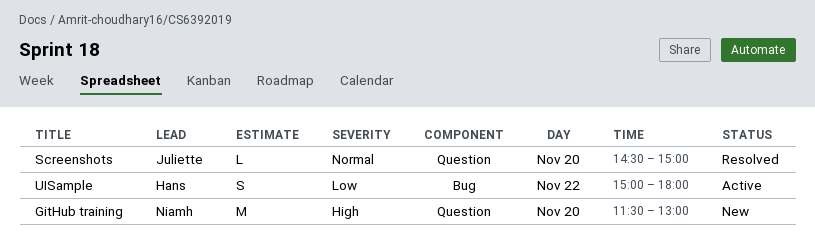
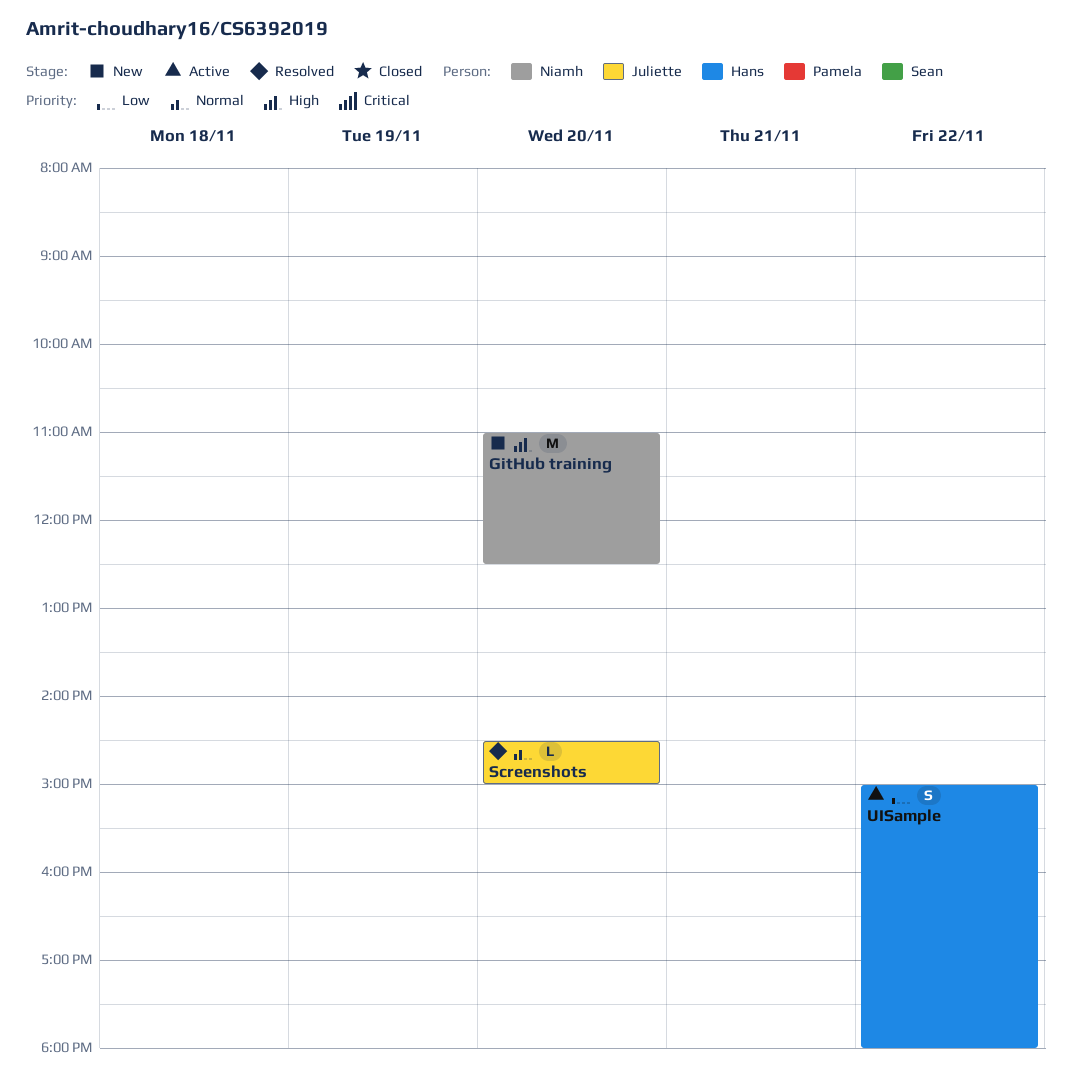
GitHub training, begins: 11:30 -> 11:00
GitHub training, ends: 13:00 -> 12:30

